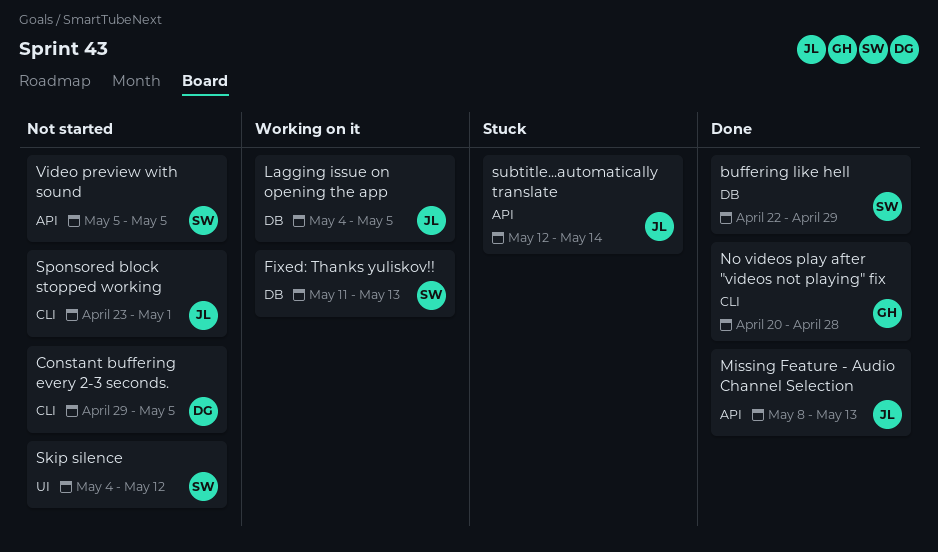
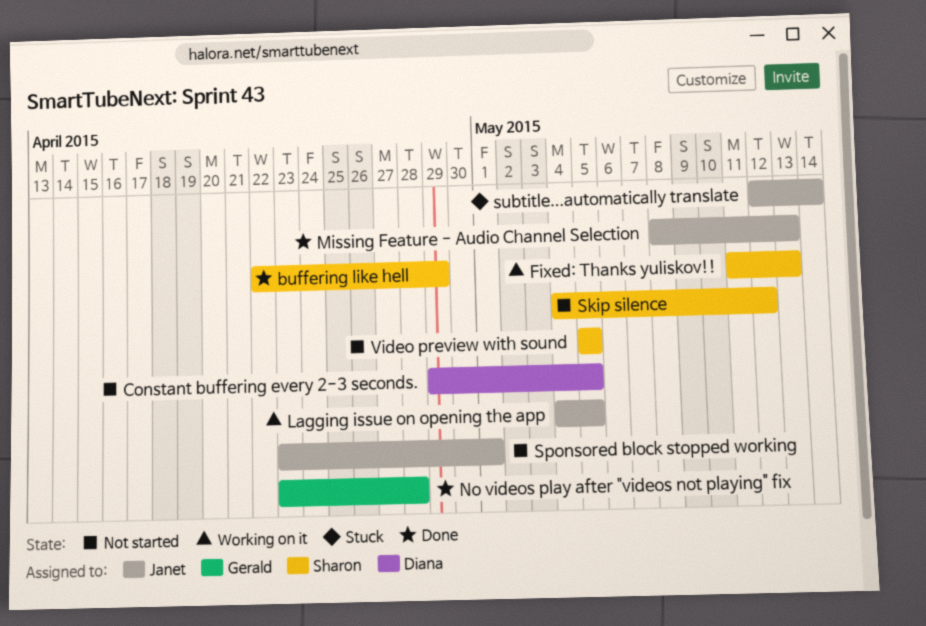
No videos play after "videos not playing" fix, start: Apr 20 -> Apr 23

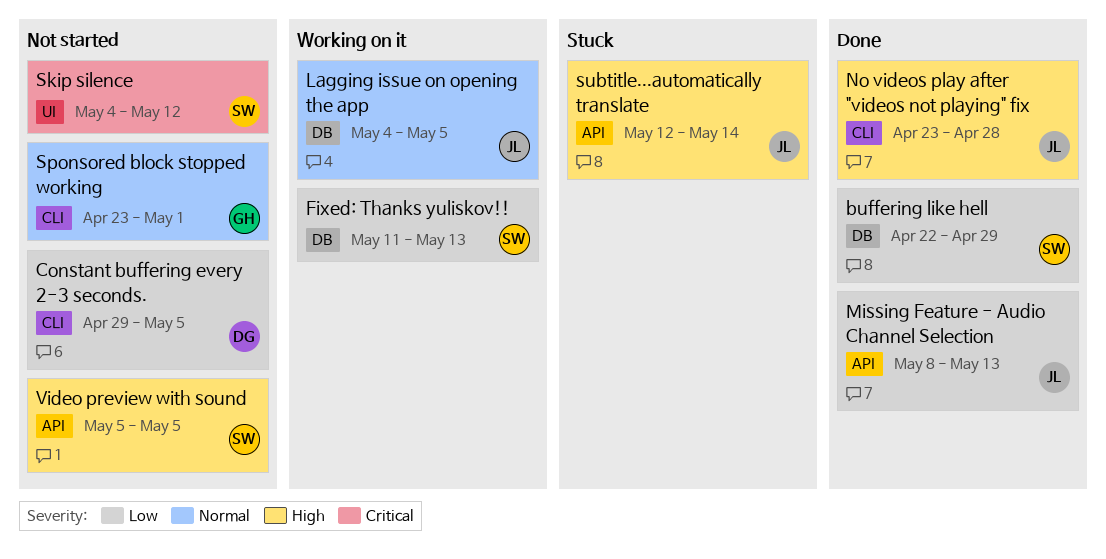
No videos play after "videos not playing" fix, owner: Gerald -> Janet
Sponsored block stopped working, owner: Janet -> Gerald

